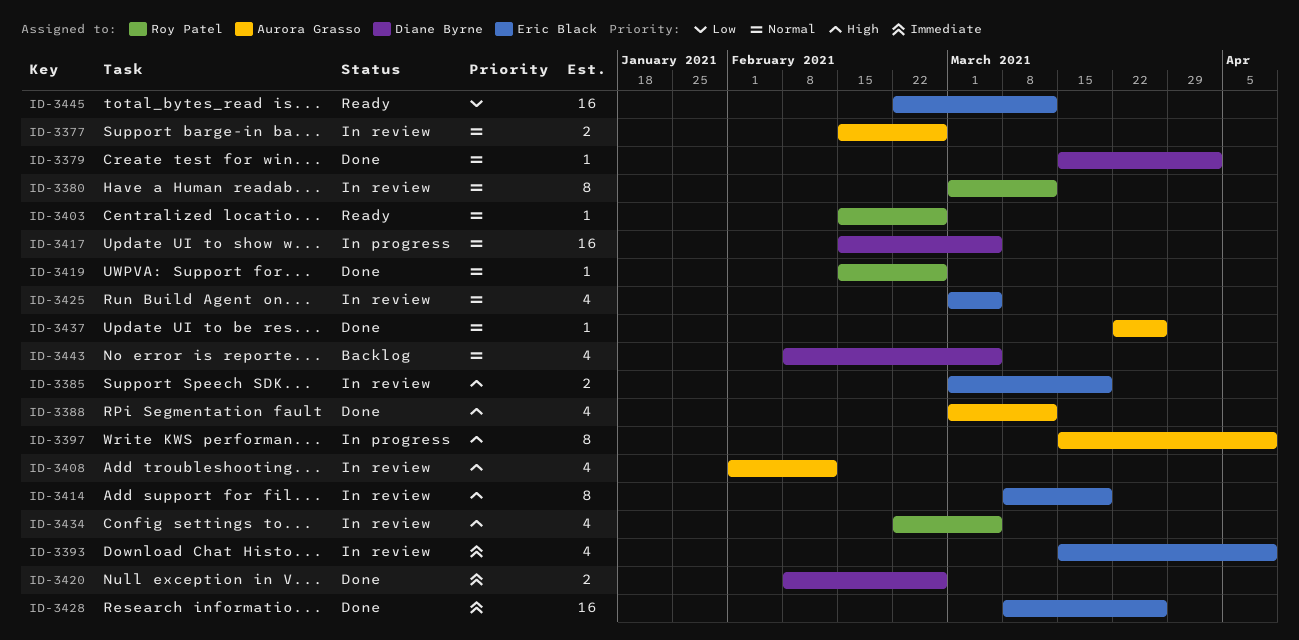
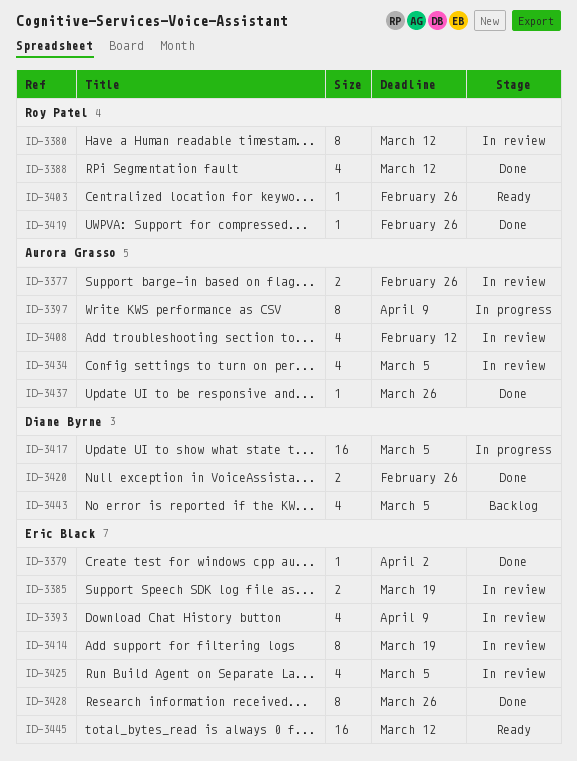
ID-3379, owner: Diane Byrne -> Eric Black
ID-3388, owner: Aurora Grasso -> Roy Patel
ID-3428, estimate: 16 -> 8
ID-3434, owner: Roy Patel -> Aurora Grasso

